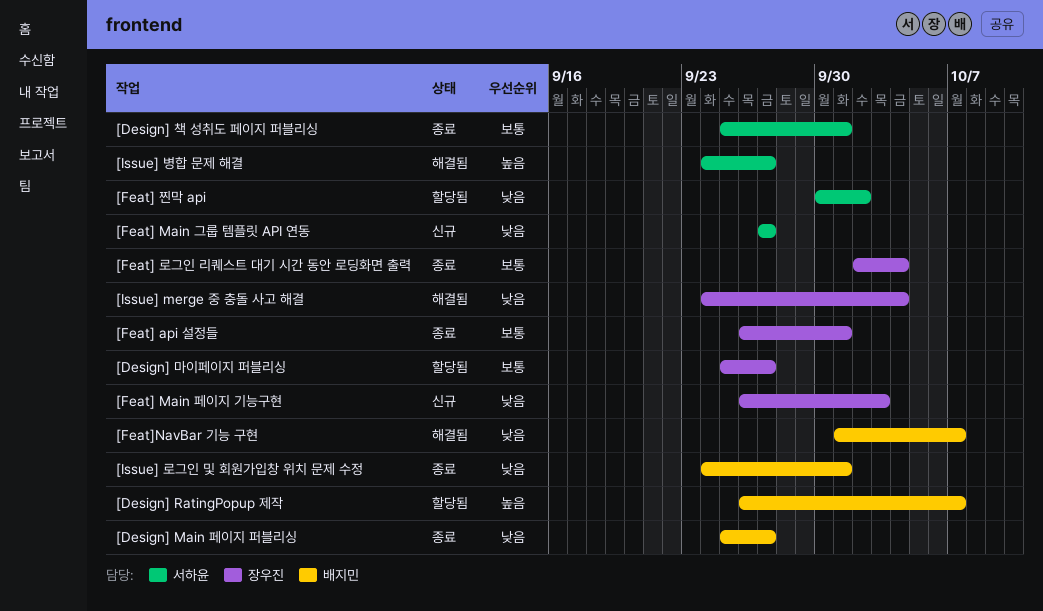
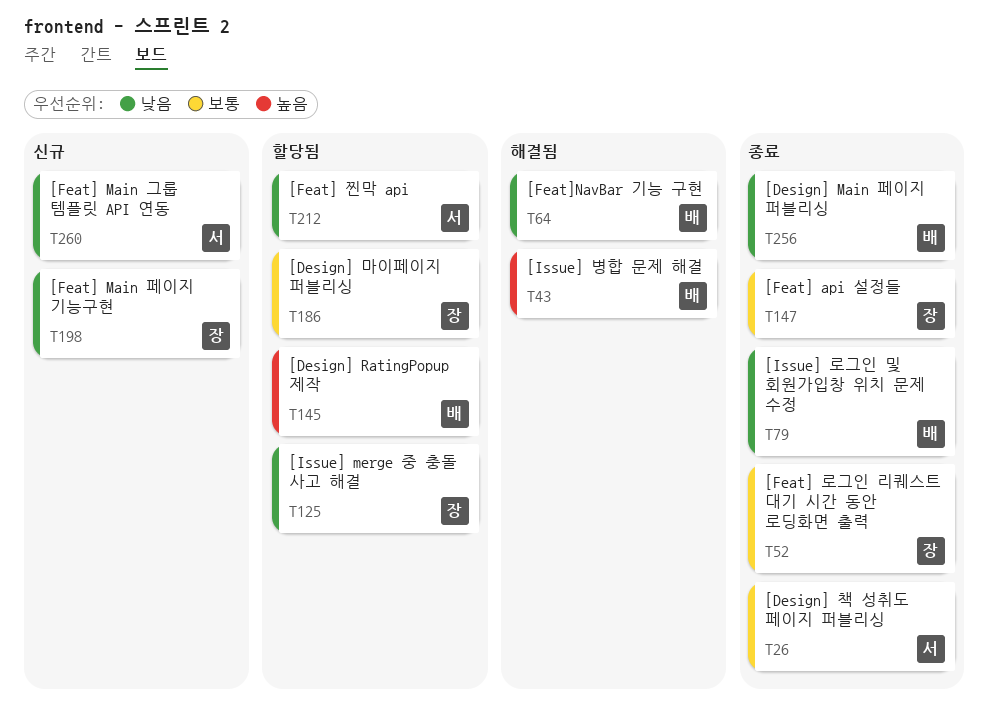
[Issue] merge 중 충돌 사고 해결, status: 해결됨 -> 할당됨
[Issue] 병합 문제 해결, owner: 서하윤 -> 배지민

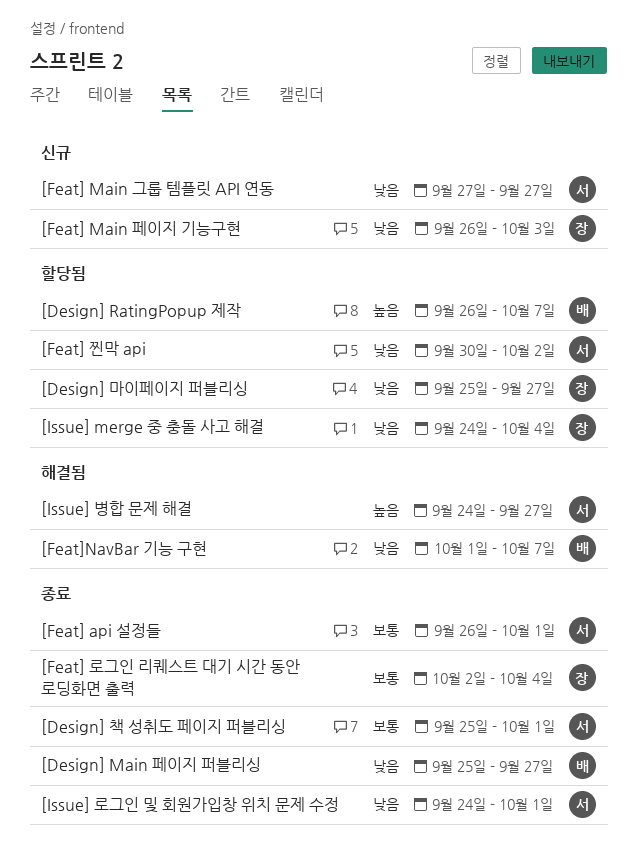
[Design] 마이페이지 퍼블리싱, priority: 보통 -> 낮음
[Feat] api 설정들, owner: 장 -> 서
[Issue] 로그인 및 회원가입창 위치 문제 수정, owner: 배 -> 서
[Issue] 병합 문제 해결, owner: 배 -> 서

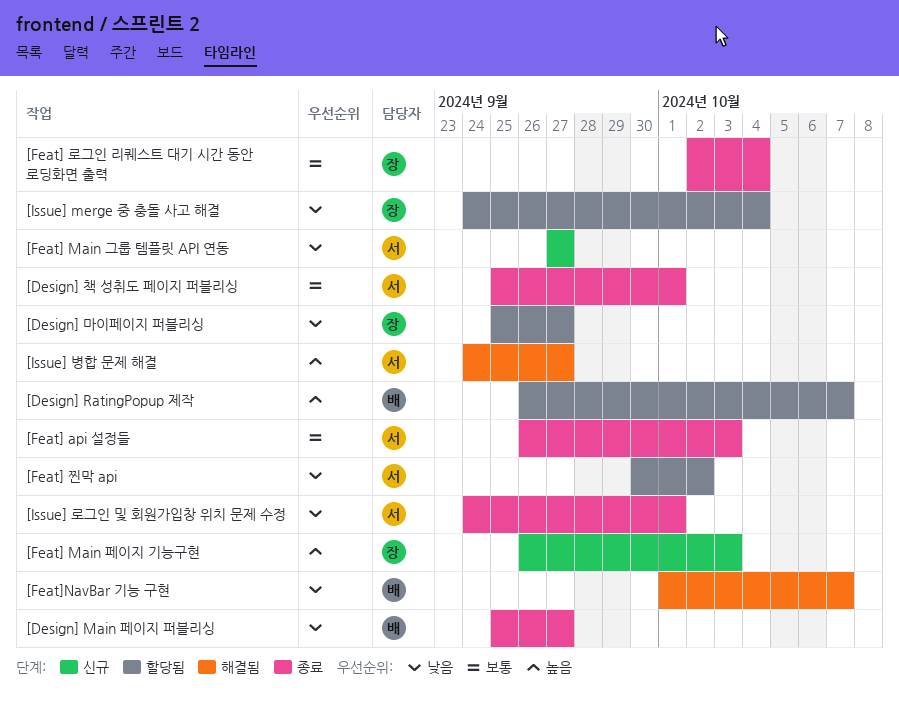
[Feat] api 설정들, due: Oct 1 -> Oct 3
[Feat] Main 페이지 기능구현, priority: 낮음 -> 높음

